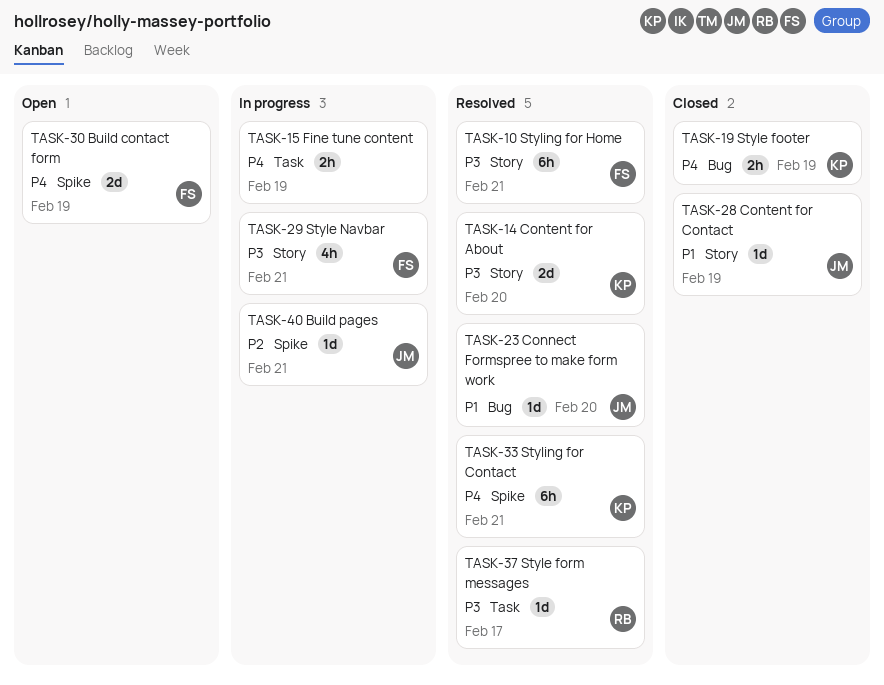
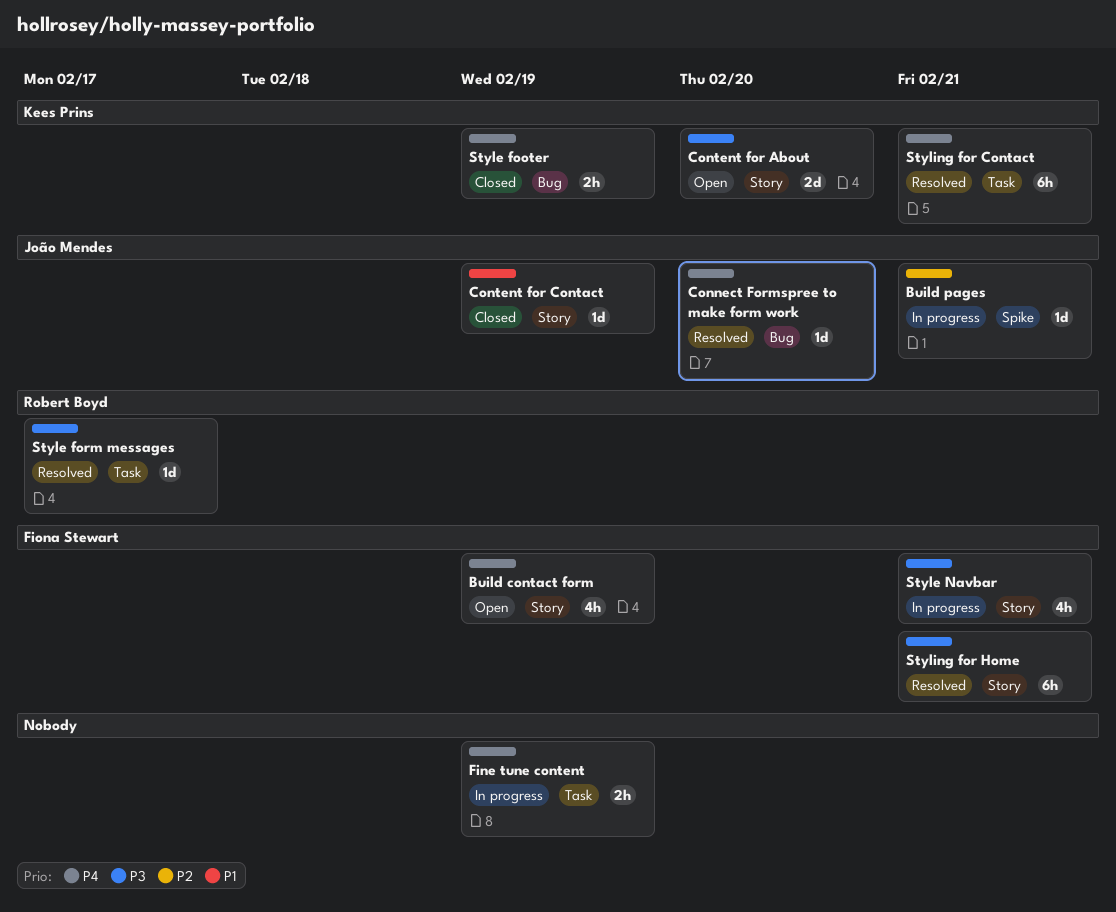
Build contact form, label: Spike -> Story
Build contact form, estimate: 2d -> 4h
Connect Formspree to make form work, priority: P1 -> P4
Content for About, status: Resolved -> Open
Styling for Contact, label: Spike -> Task

